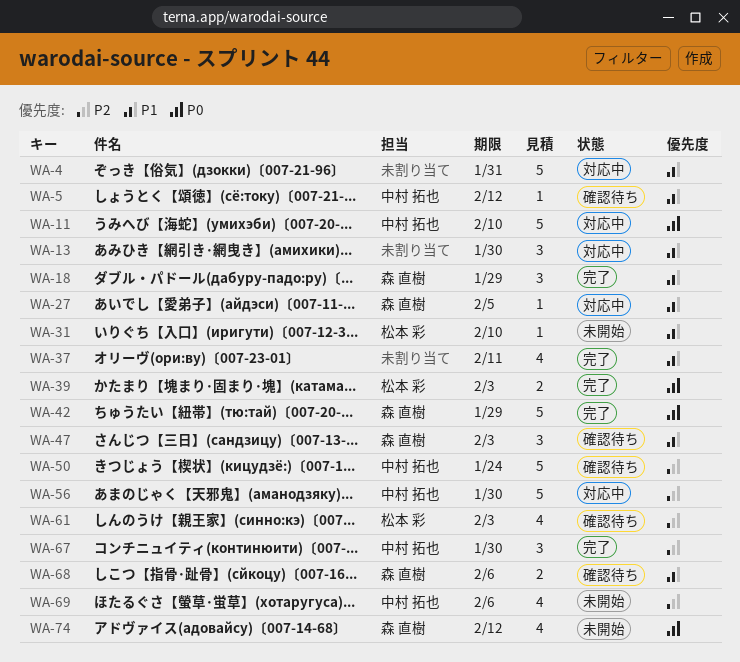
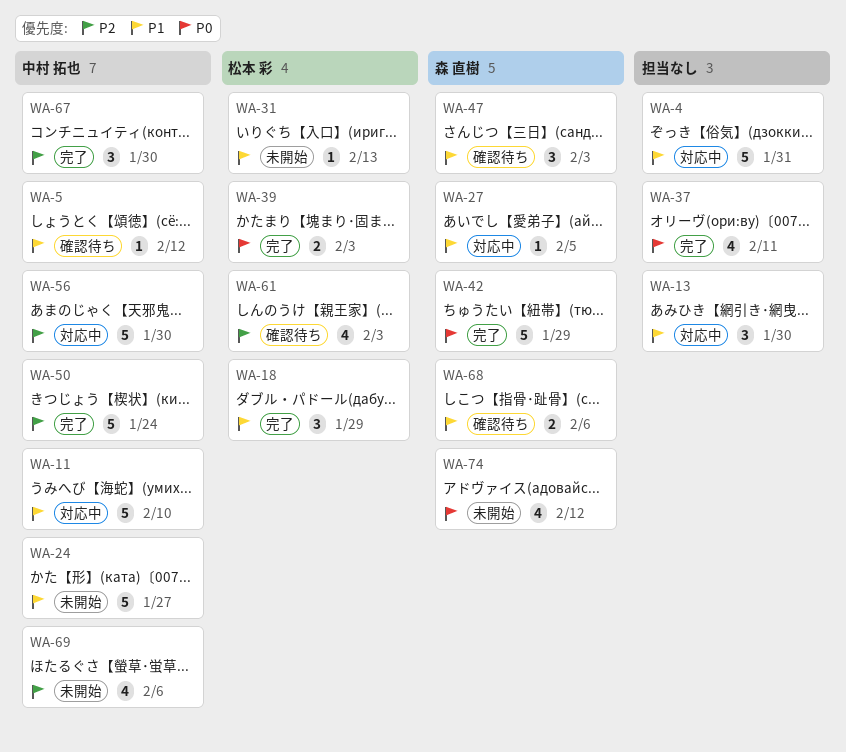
WA-11, priority: P0 -> P1
WA-18, owner: 森 直樹 -> 松本 彩
WA-24: none -> present
WA-31, due: Feb 10 -> Feb 13
WA-37, priority: P1 -> P0
WA-50, status: 確認待ち -> 完了

